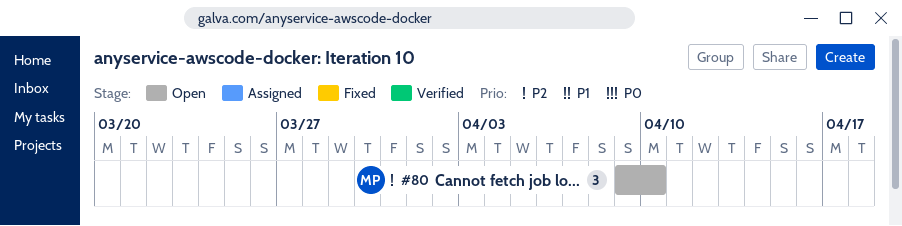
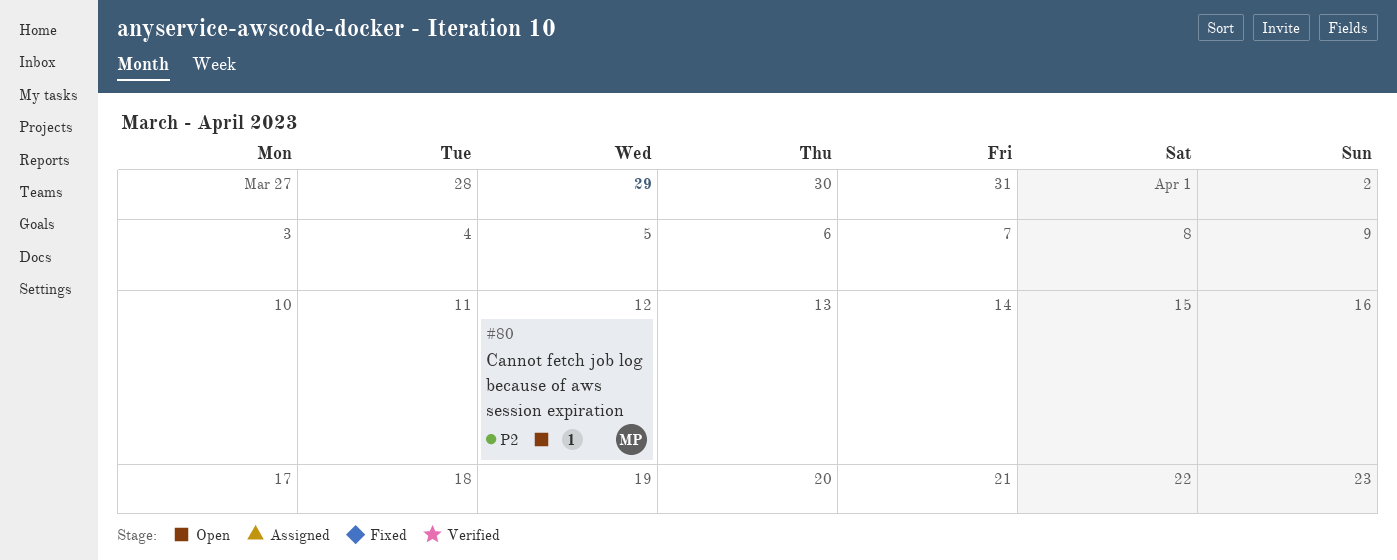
#80, estimate: 3 -> 1
#80, due: Apr 10 -> Apr 12

